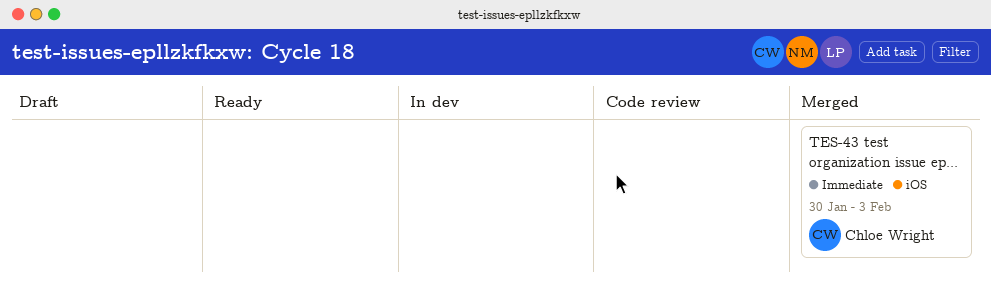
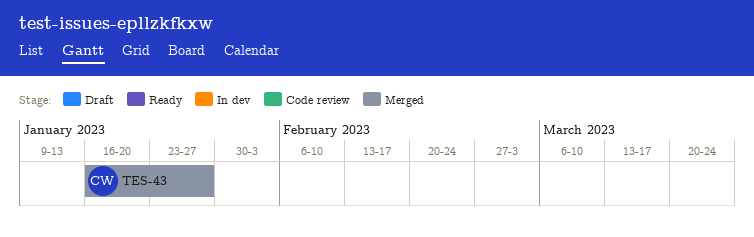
TES-43, start: Jan 30 -> Jan 16
TES-43, due: Feb 3 -> Jan 27

